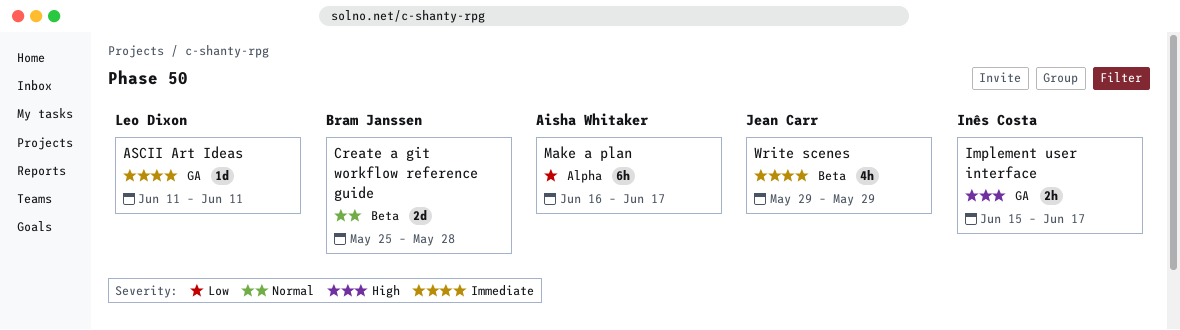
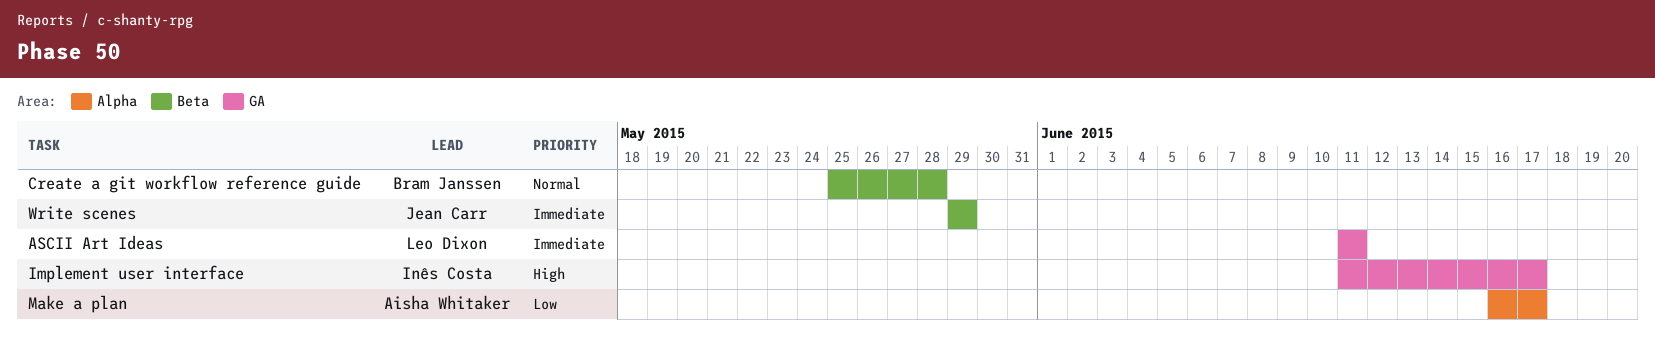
Implement user interface, start: Jun 15 -> Jun 11

